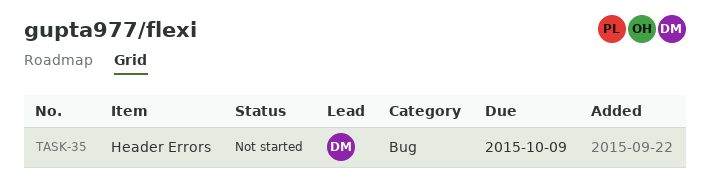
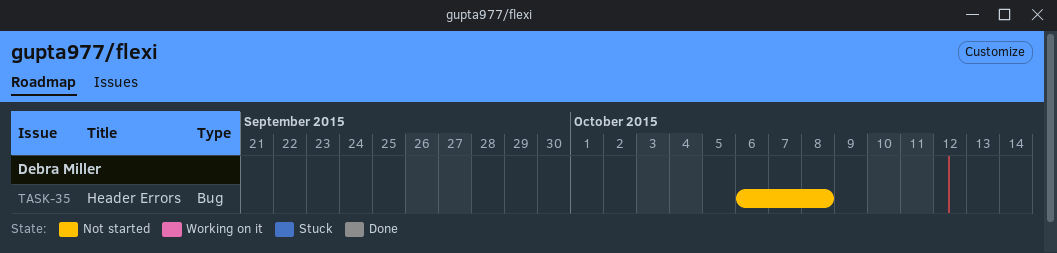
TASK-35, due: Oct 9 -> Oct 8

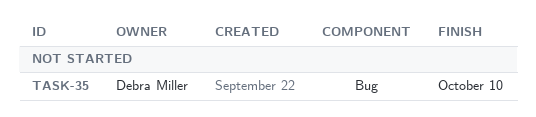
TASK-35, due: Oct 8 -> Oct 10

